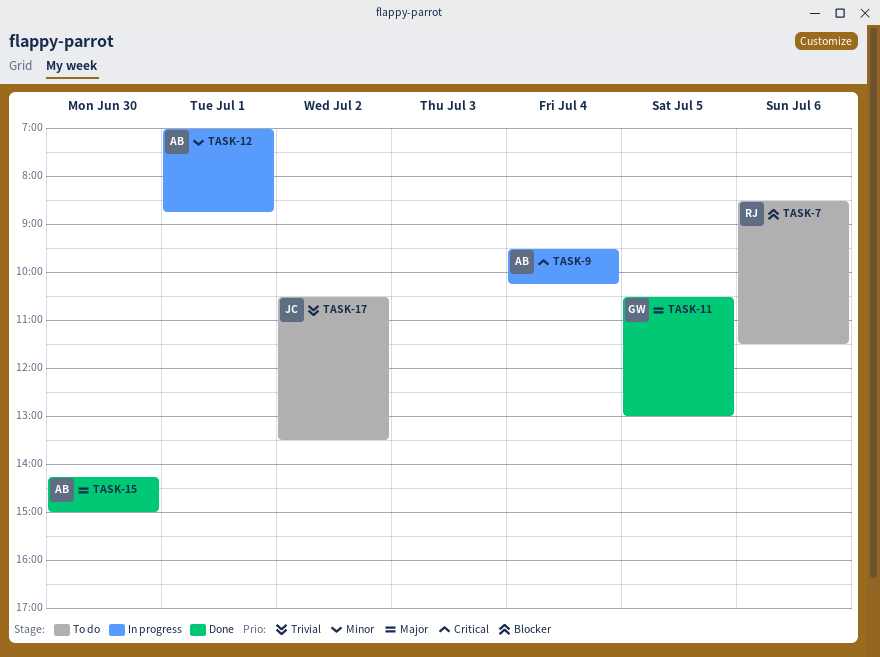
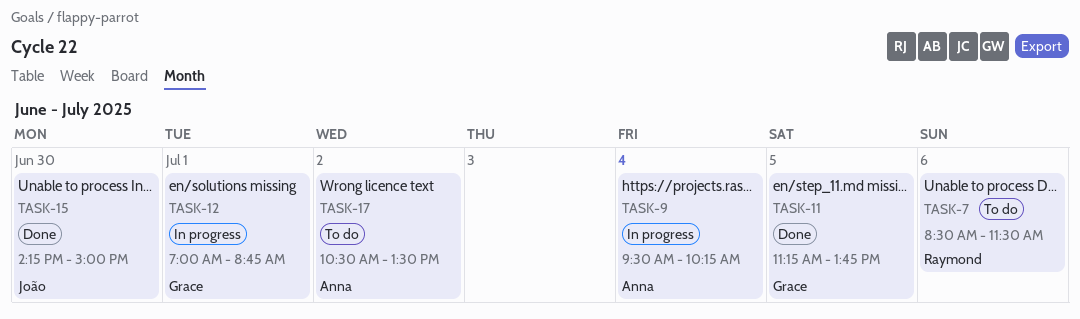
TASK-11, begins: 10:30 -> 11:15
TASK-11, ends: 13:00 -> 13:45
TASK-12, owner: Anna -> Grace
TASK-15, owner: Anna -> João
TASK-17, owner: João -> Anna

